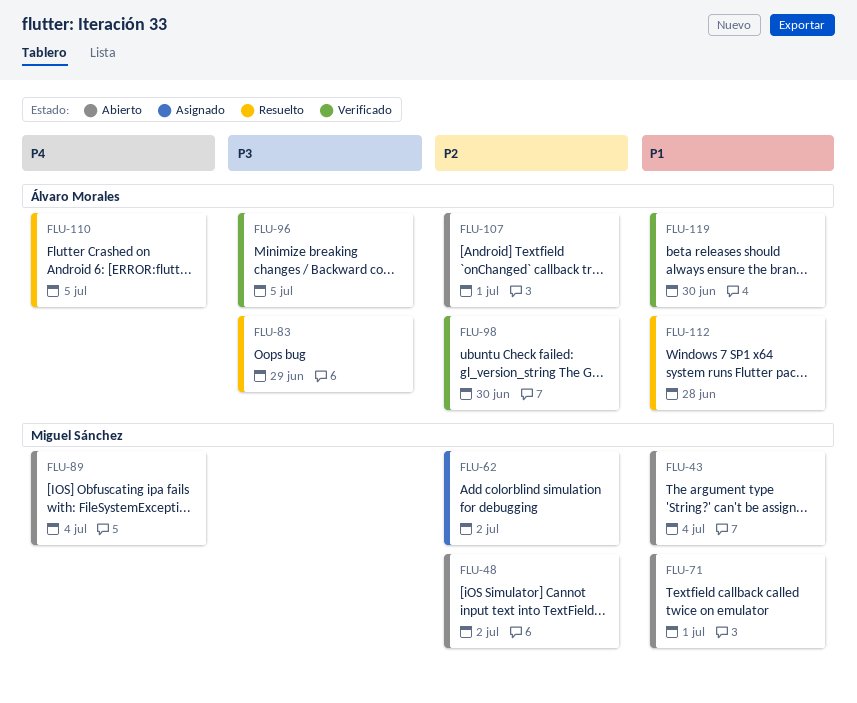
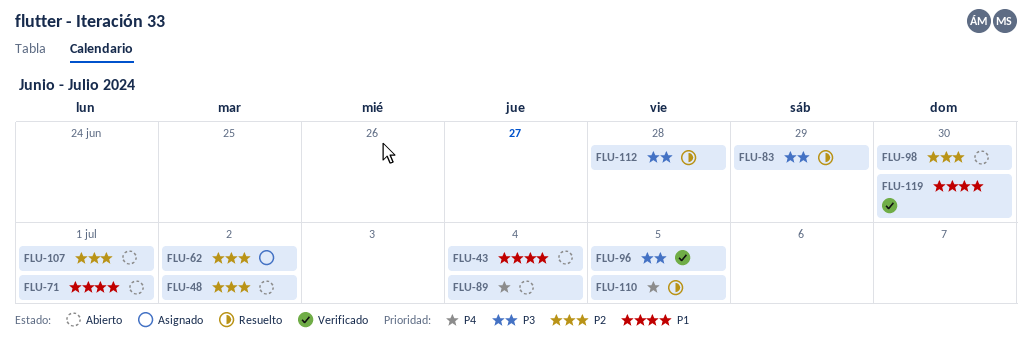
FLU-98, status: Verificado -> Abierto
FLU-112, priority: P1 -> P3

